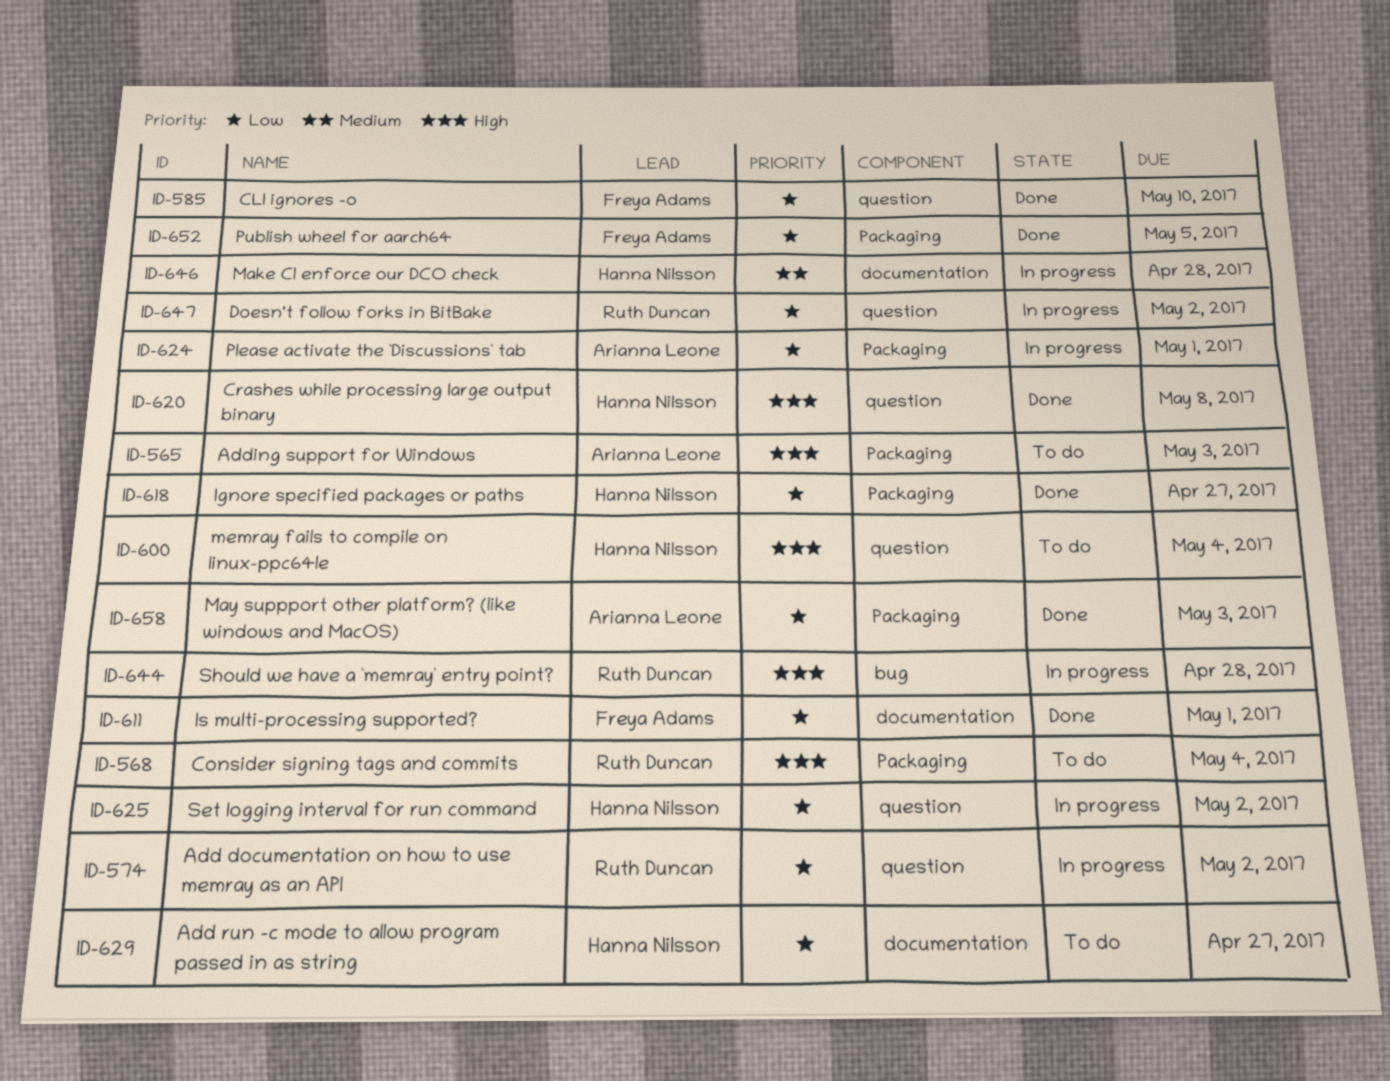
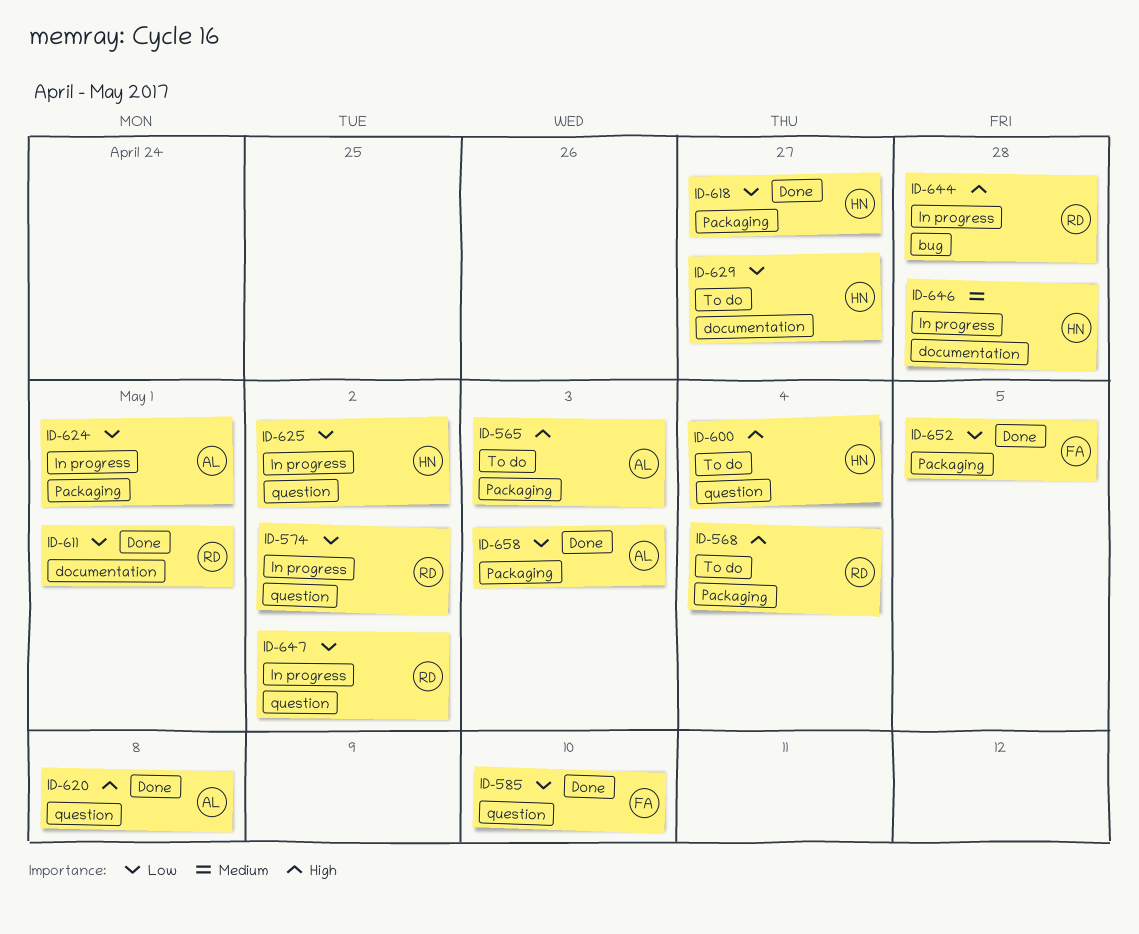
ID-611, owner: Freya Adams -> Ruth Duncan
ID-620, owner: Hanna Nilsson -> Arianna Leone

